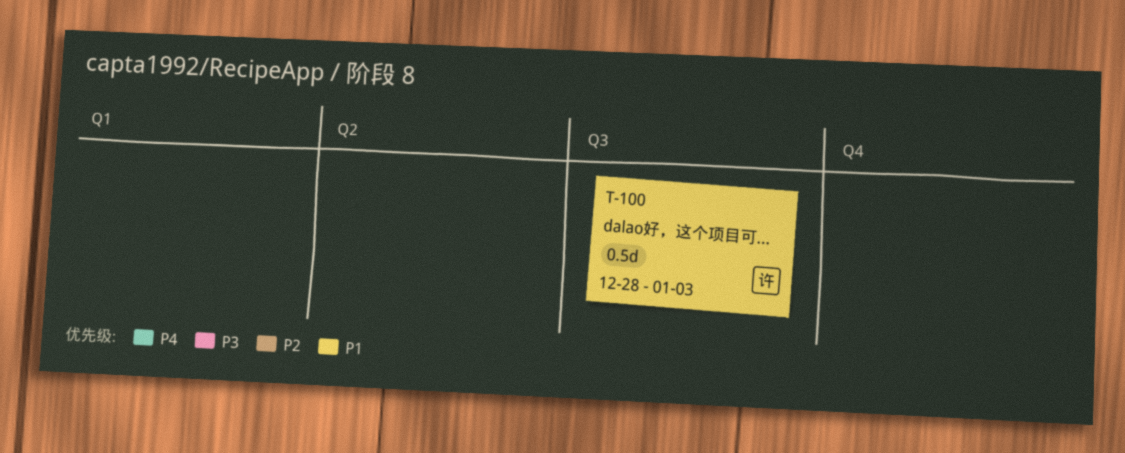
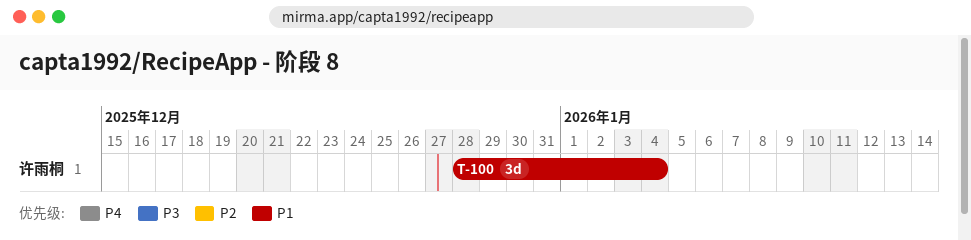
T-100, estimate: 0.5d -> 3d
T-100, due: Jan 3 -> Jan 4

